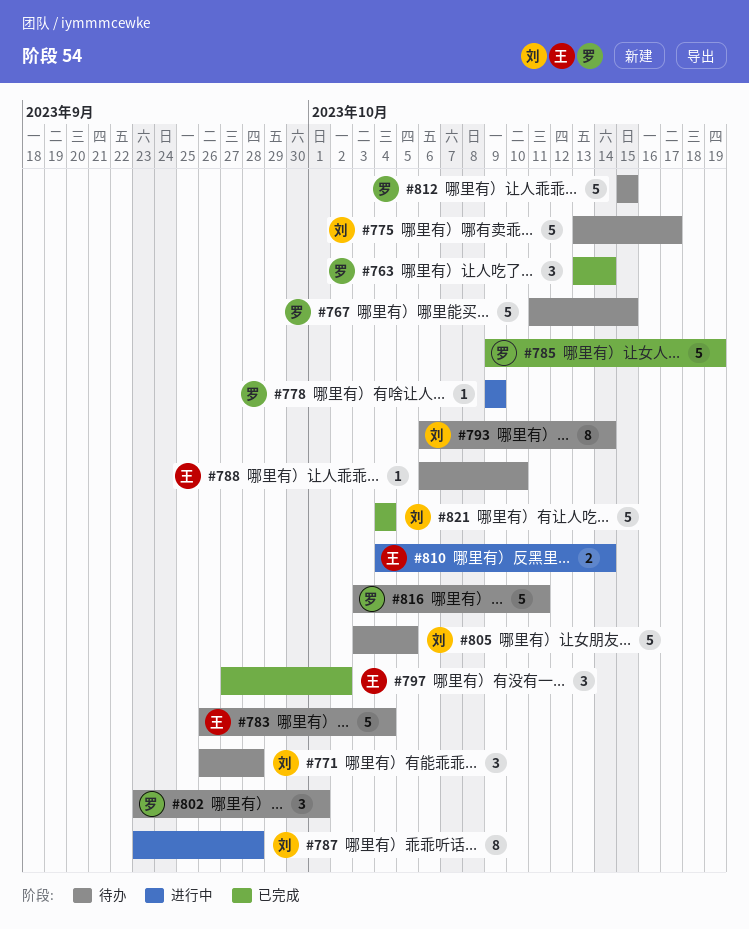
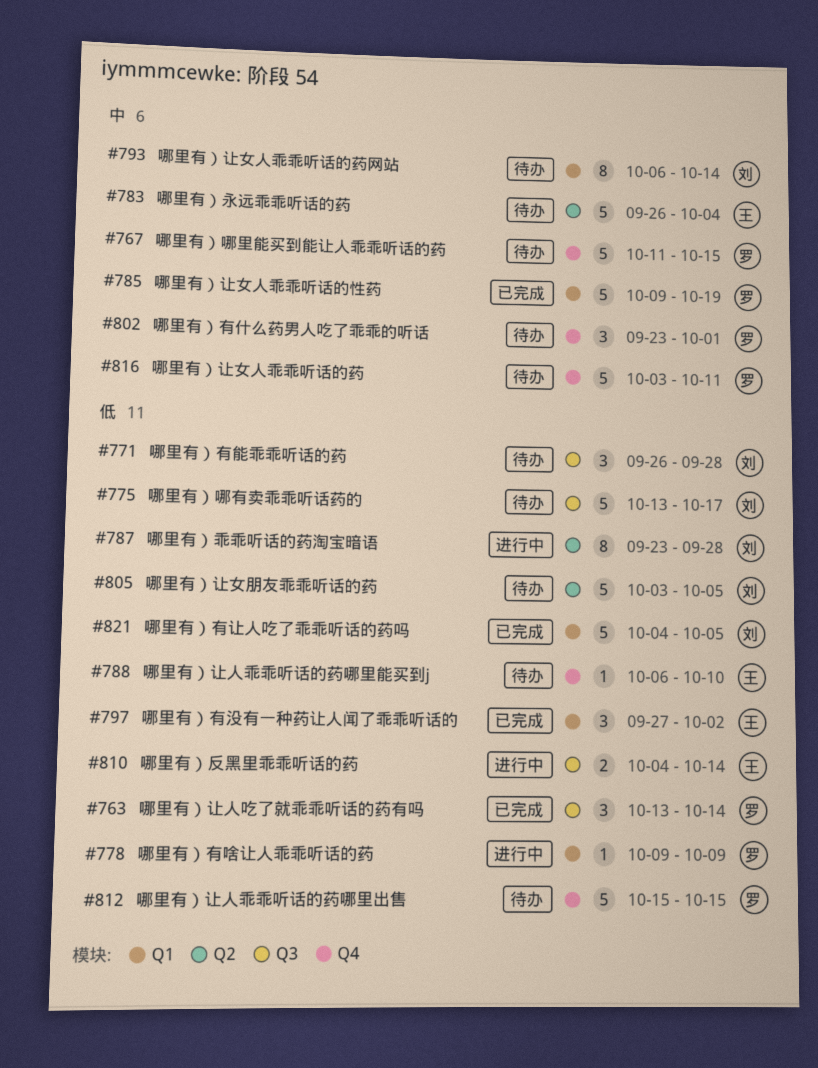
#821, due: Oct 4 -> Oct 5

